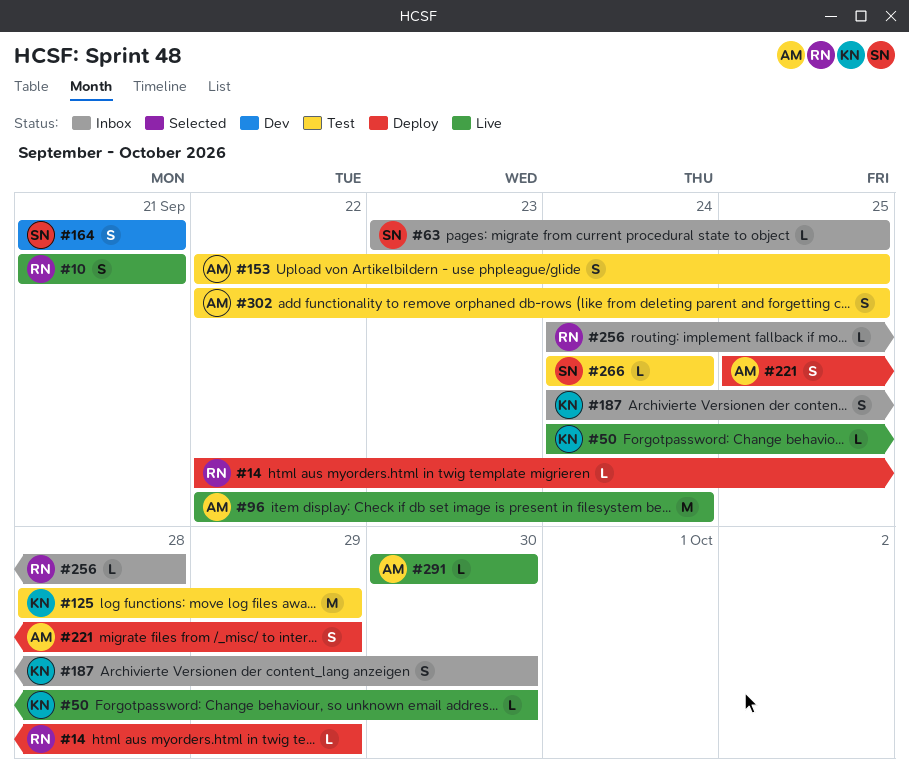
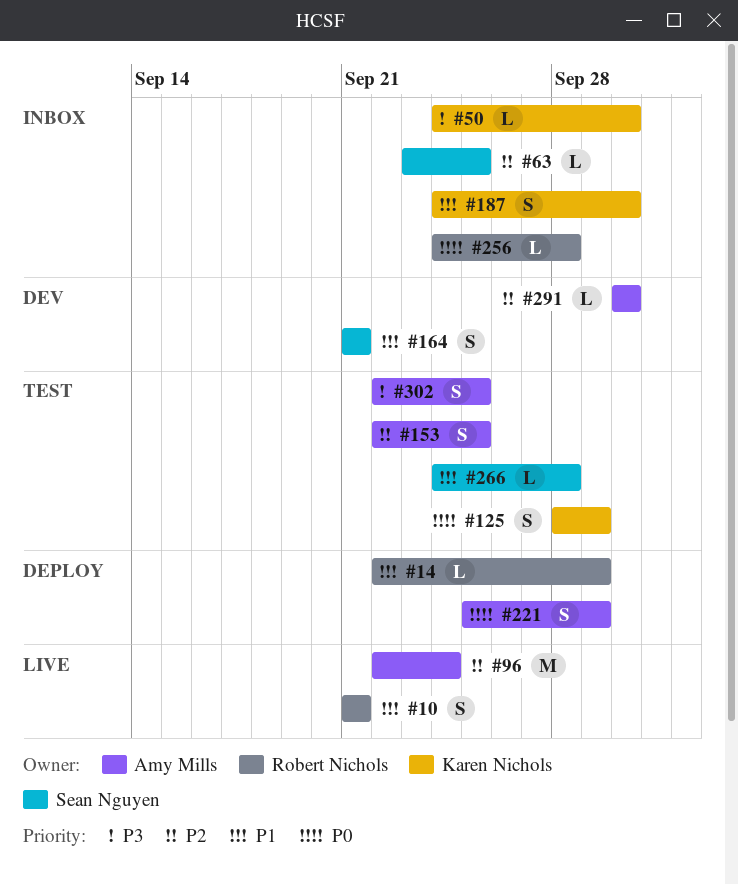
#50, status: Live -> Inbox
#125, estimate: M -> S
#266, due: Sep 24 -> Sep 28
#291, status: Live -> Dev

